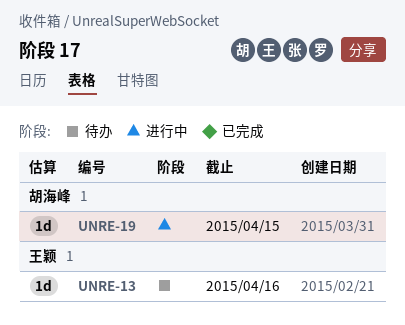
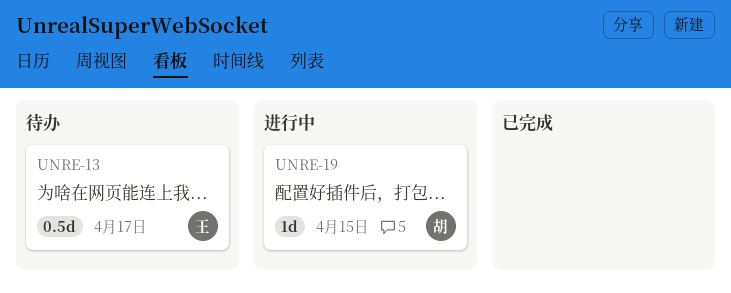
UNRE-13, estimate: 1d -> 0.5d
UNRE-13, due: Apr 16 -> Apr 17

